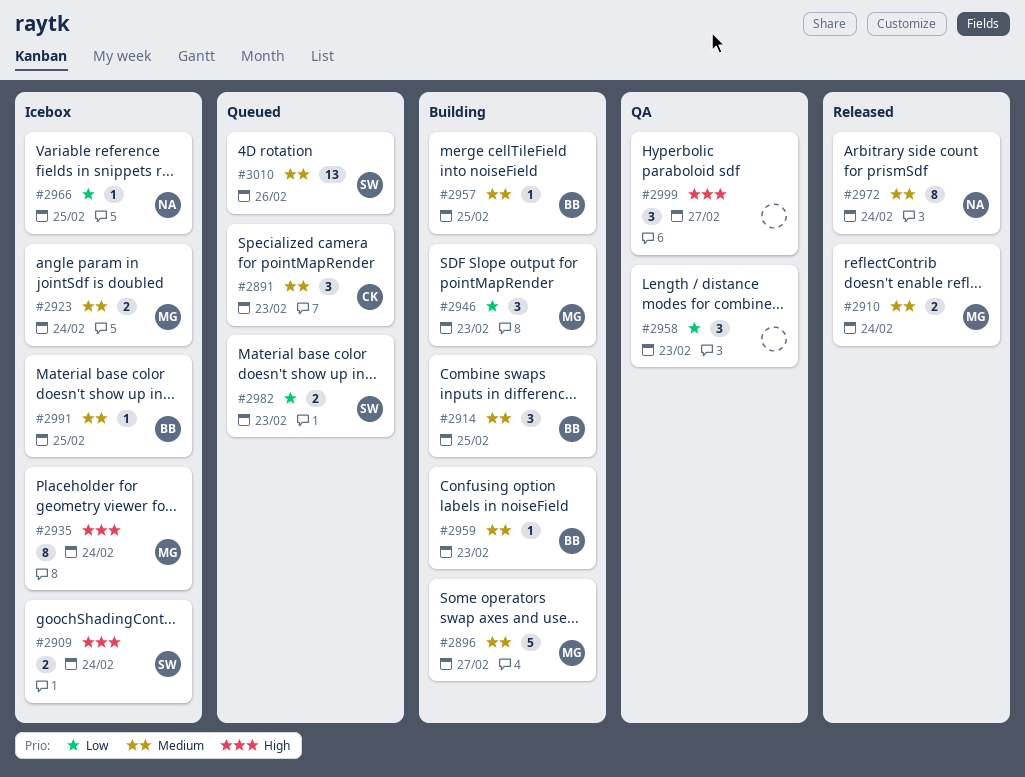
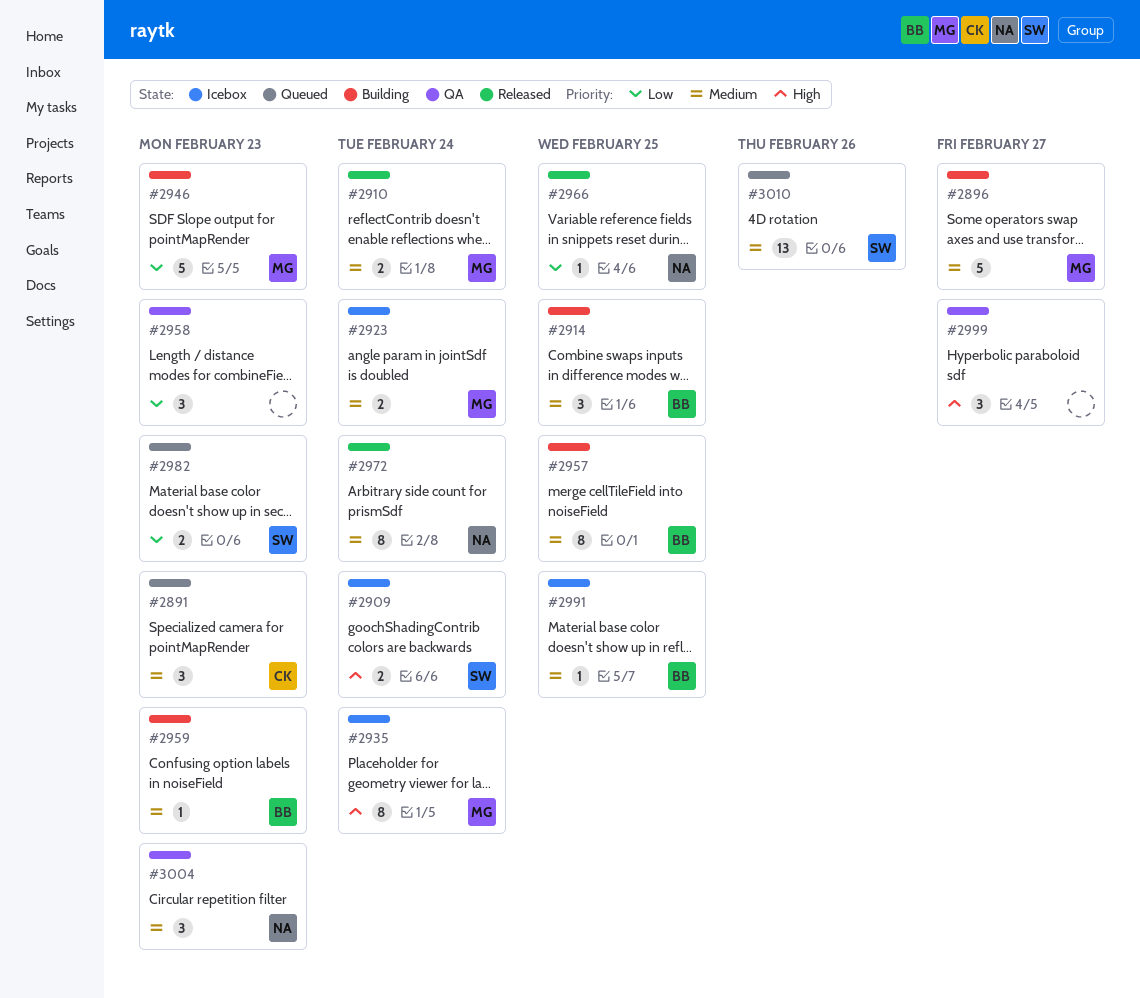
#2946, estimate: 3 -> 5
#2957, estimate: 1 -> 8
#2966, status: Icebox -> Released
#3004: none -> present

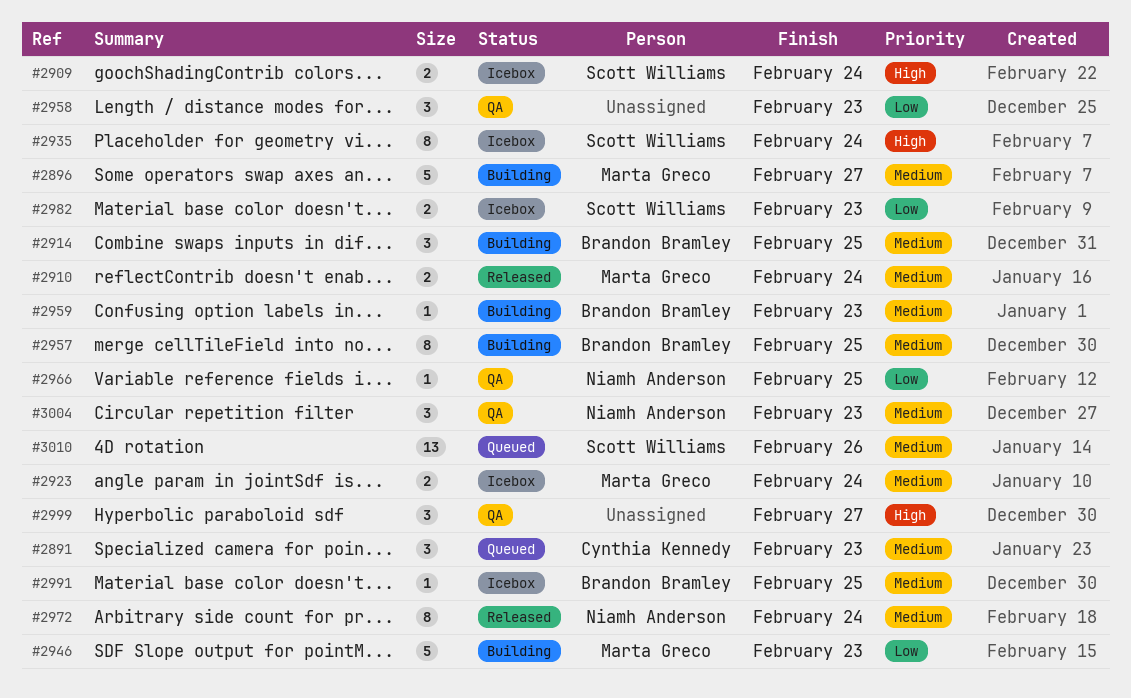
#2935, owner: Marta Greco -> Scott Williams
#2966, status: Released -> QA
#2982, status: Queued -> Icebox

